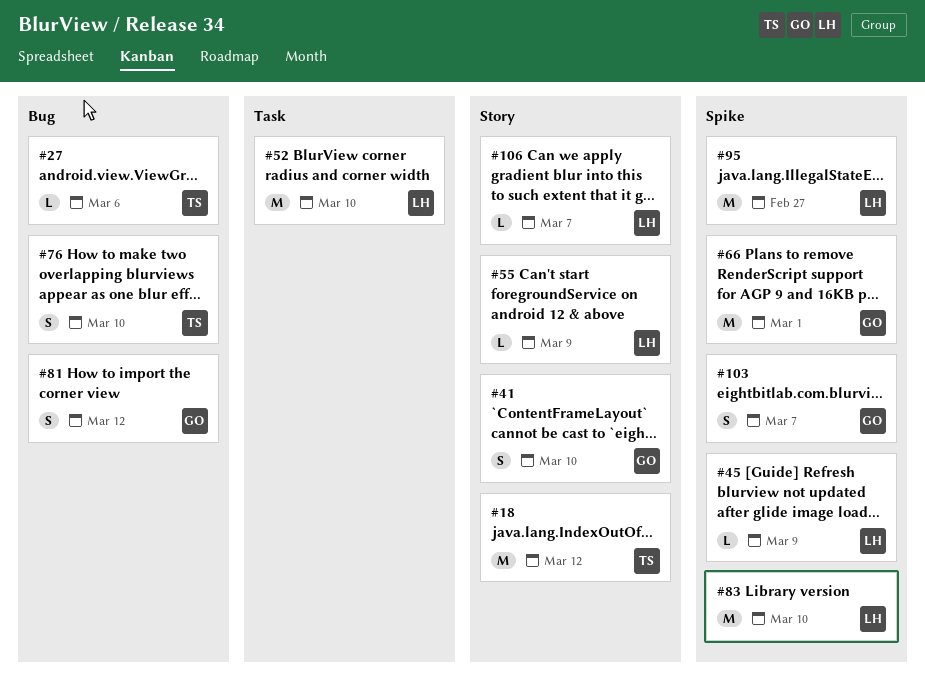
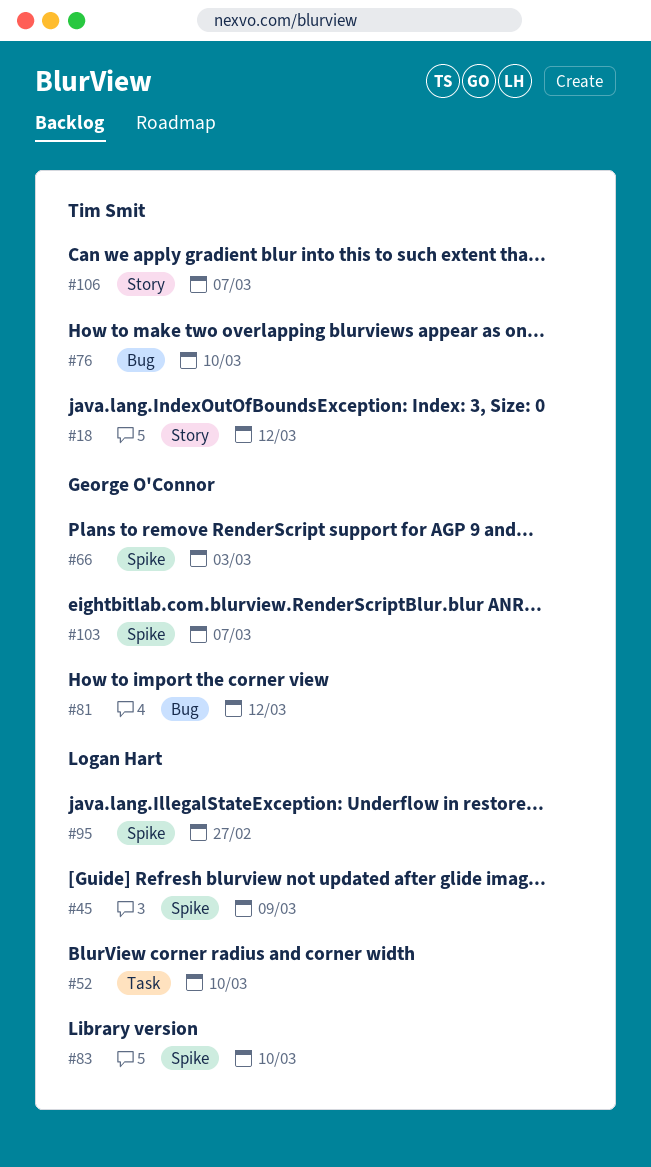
#27: present -> none
#41: present -> none
#55: present -> none
#66, due: Mar 1 -> Mar 3
#106, owner: Logan Hart -> Tim Smit

